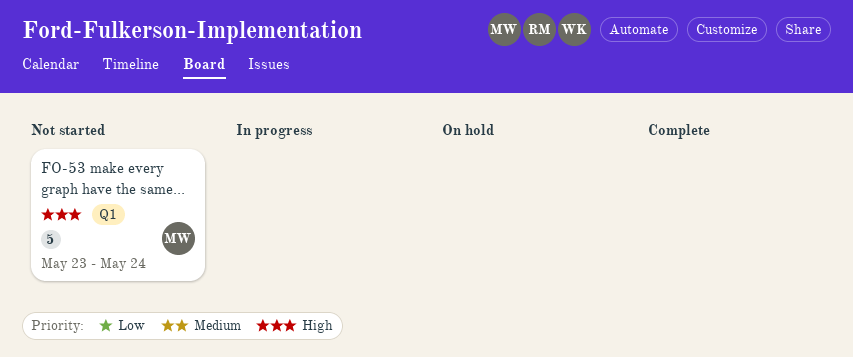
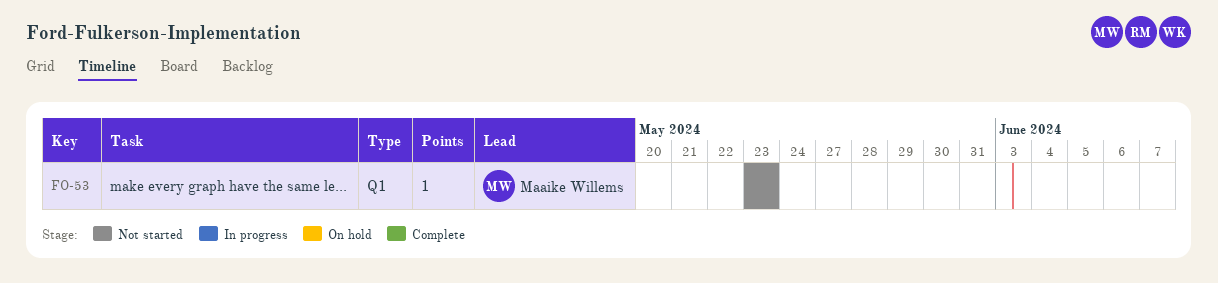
FO-53, estimate: 5 -> 1
FO-53, due: May 24 -> May 23

